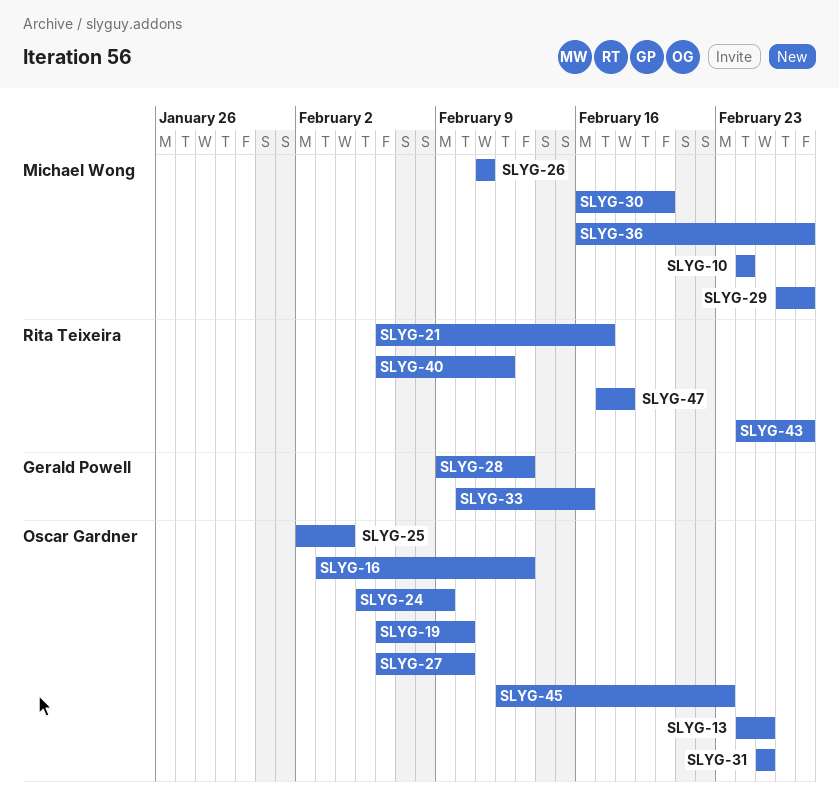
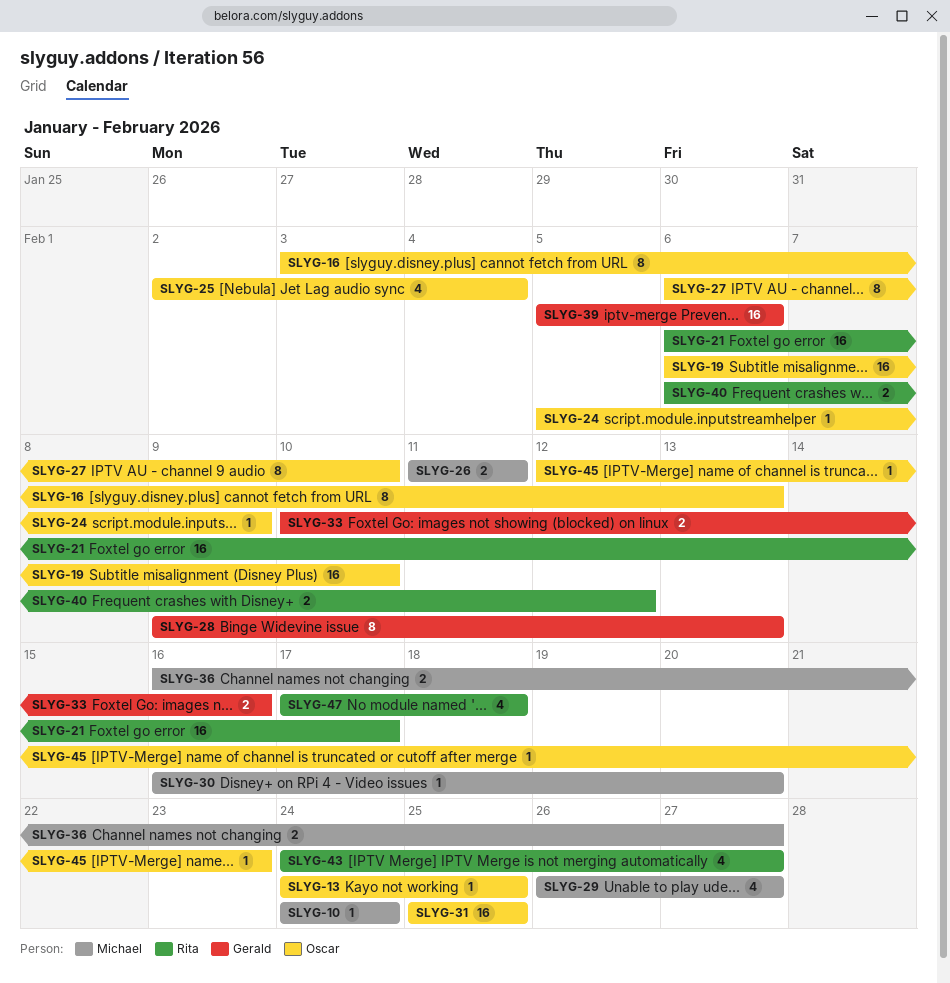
SLYG-39: none -> present

